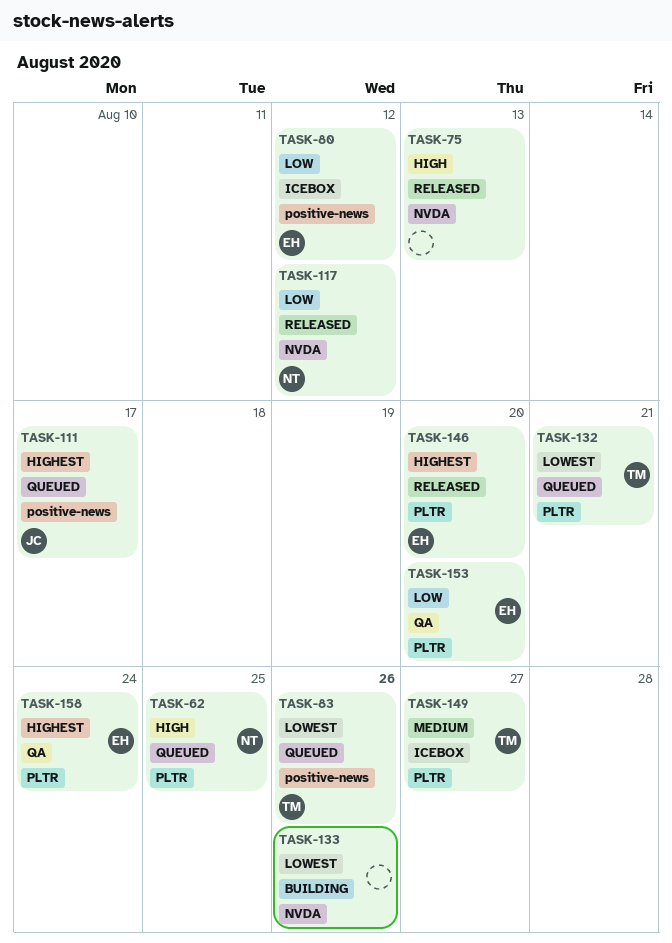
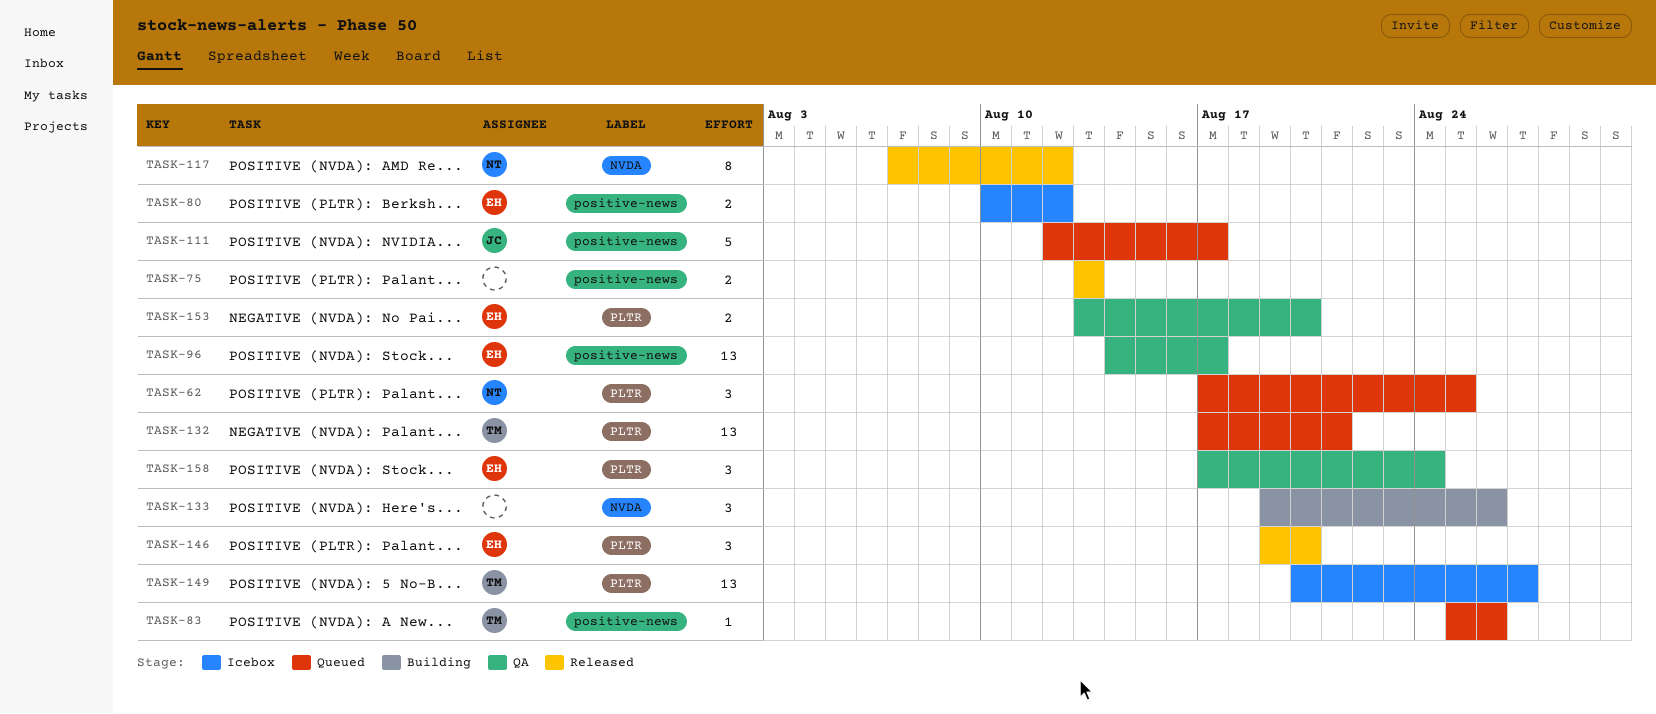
TASK-75, label: NVDA -> positive-news
TASK-96: none -> present

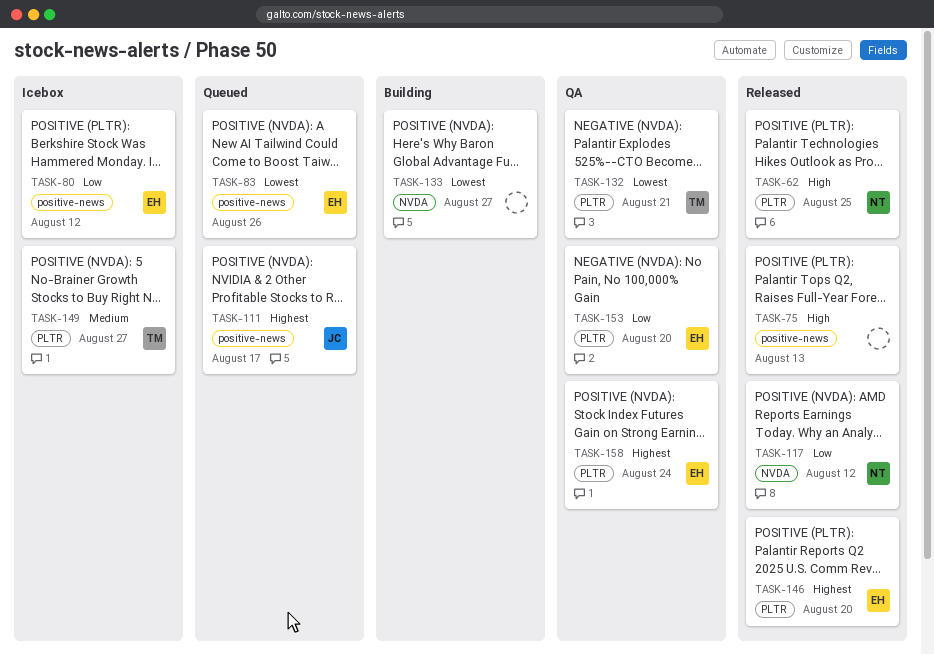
TASK-62, status: Queued -> Released
TASK-83, owner: TM -> EH
TASK-96: present -> none
TASK-132, status: Queued -> QA
TASK-133, due: Aug 26 -> Aug 27

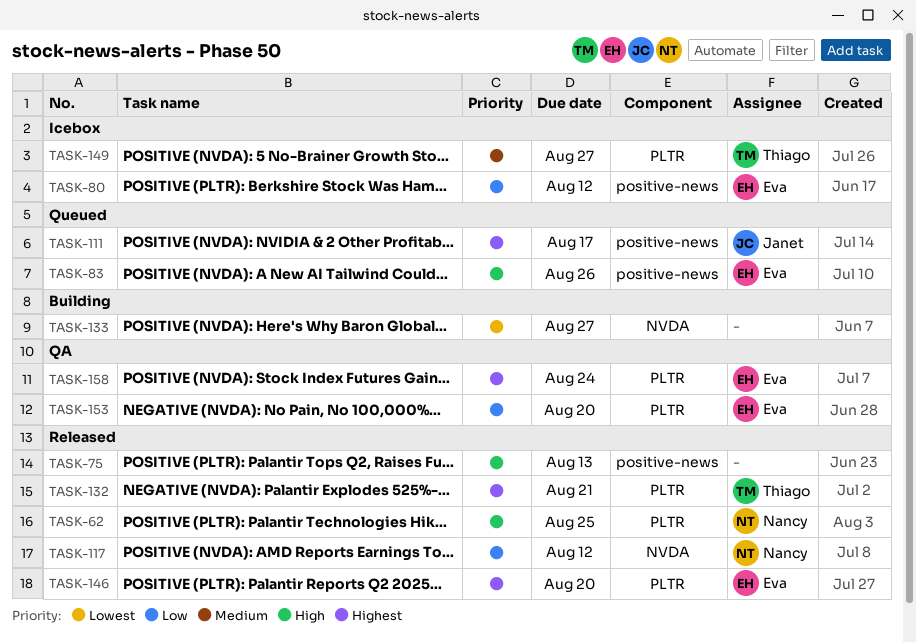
TASK-83, priority: Lowest -> High
TASK-132, status: QA -> Released
TASK-132, priority: Lowest -> Highest

